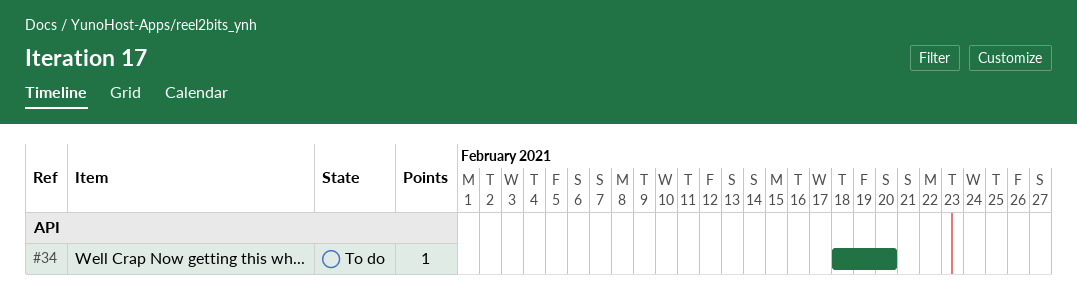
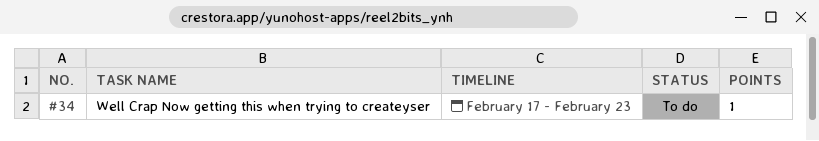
#34, start: Feb 18 -> Feb 17
#34, due: Feb 20 -> Feb 23

